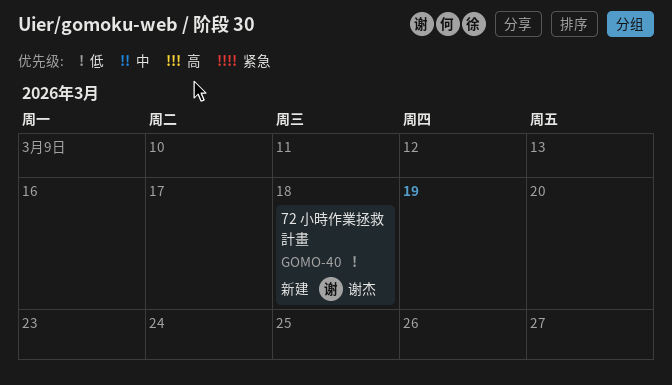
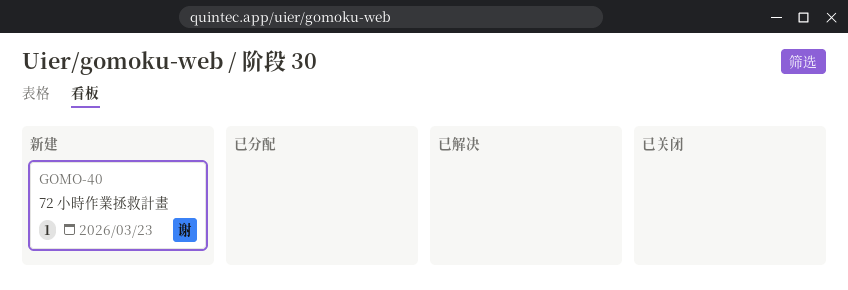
GOMO-40, due: Mar 18 -> Mar 23

